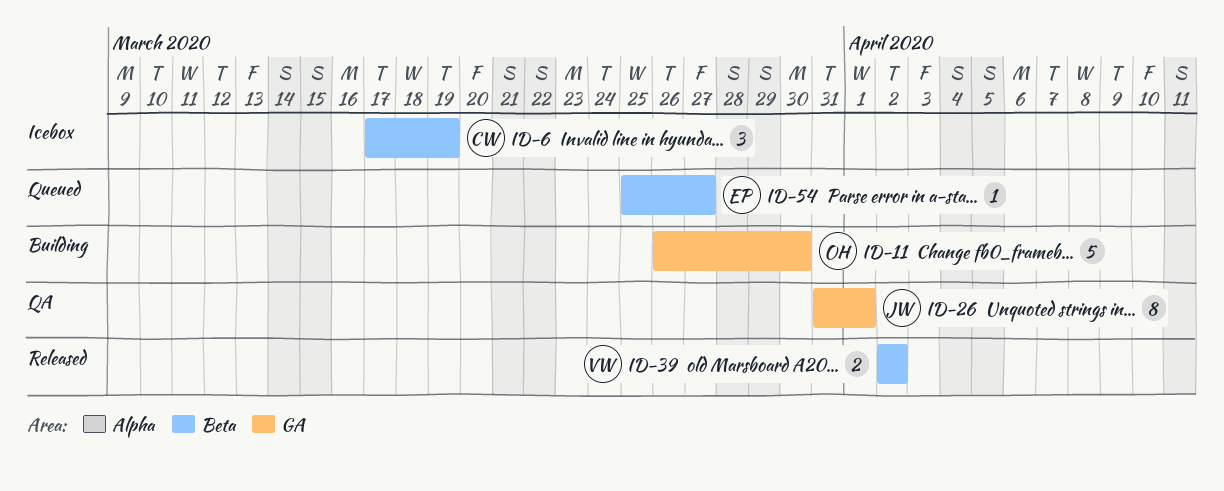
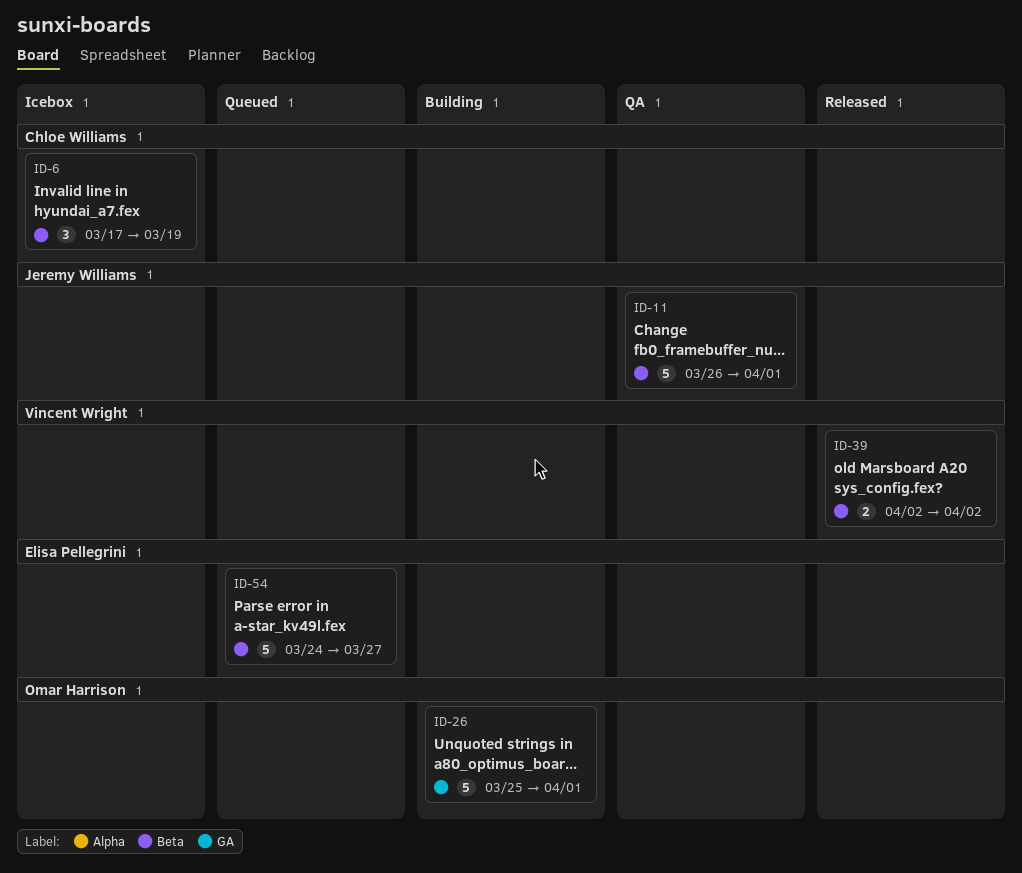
ID-11, status: Building -> QA
ID-11, owner: Omar Harrison -> Jeremy Williams
ID-11, label: GA -> Beta
ID-11, due: Mar 30 -> Apr 1
ID-26, status: QA -> Building
ID-26, owner: Jeremy Williams -> Omar Harrison
ID-26, estimate: 8 -> 5
ID-26, start: Mar 31 -> Mar 25
ID-54, estimate: 1 -> 5
ID-54, start: Mar 25 -> Mar 24

